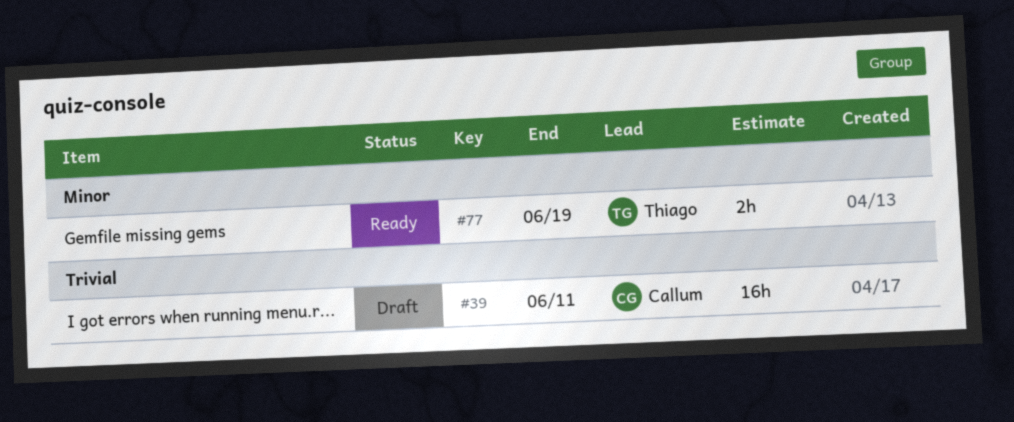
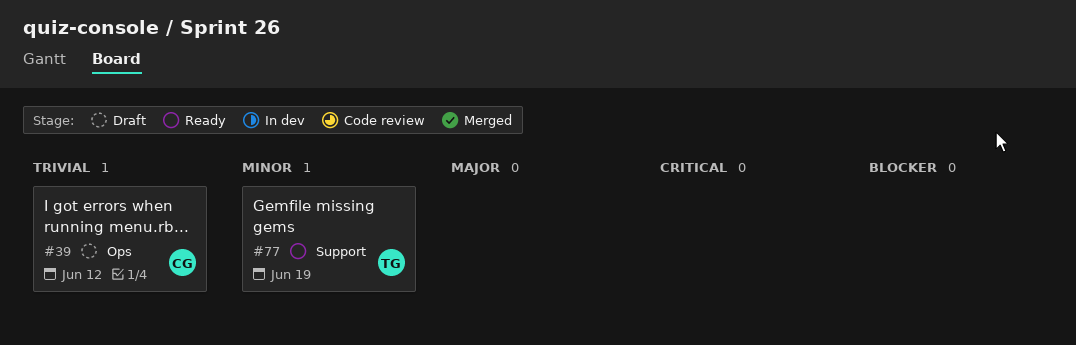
#39, due: Jun 11 -> Jun 12

